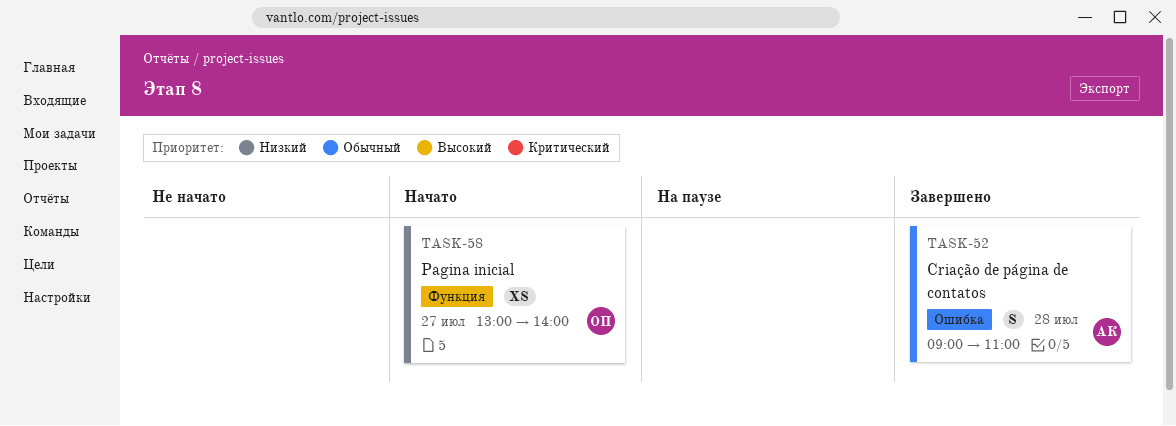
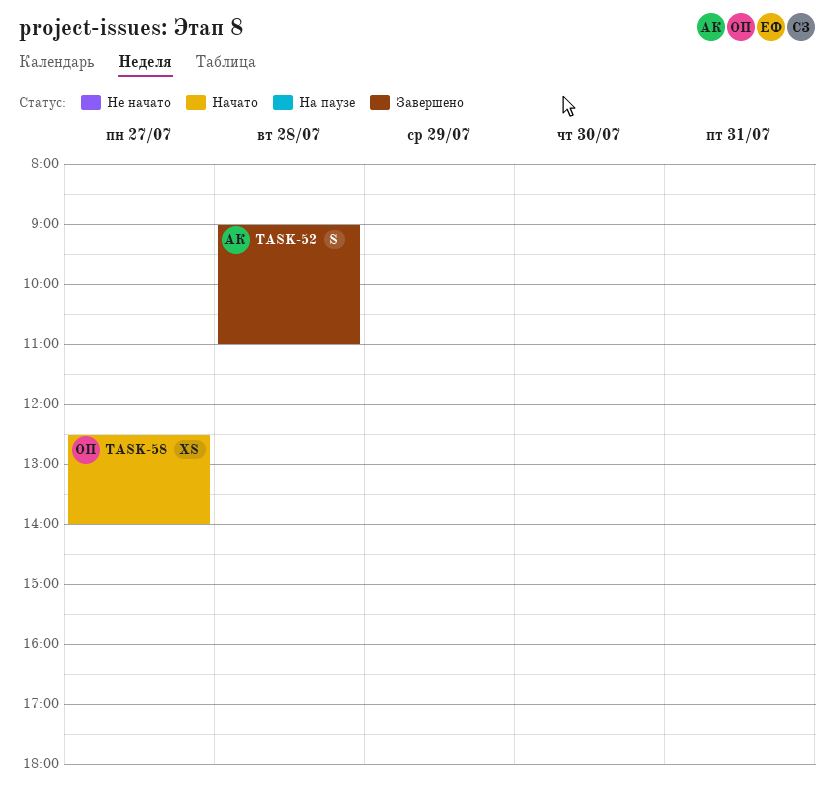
TASK-58, begins: 13:00 -> 12:30

